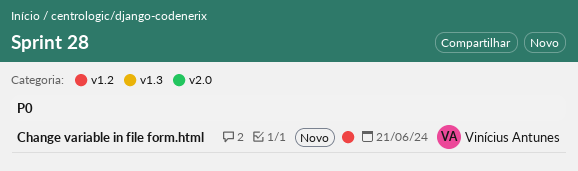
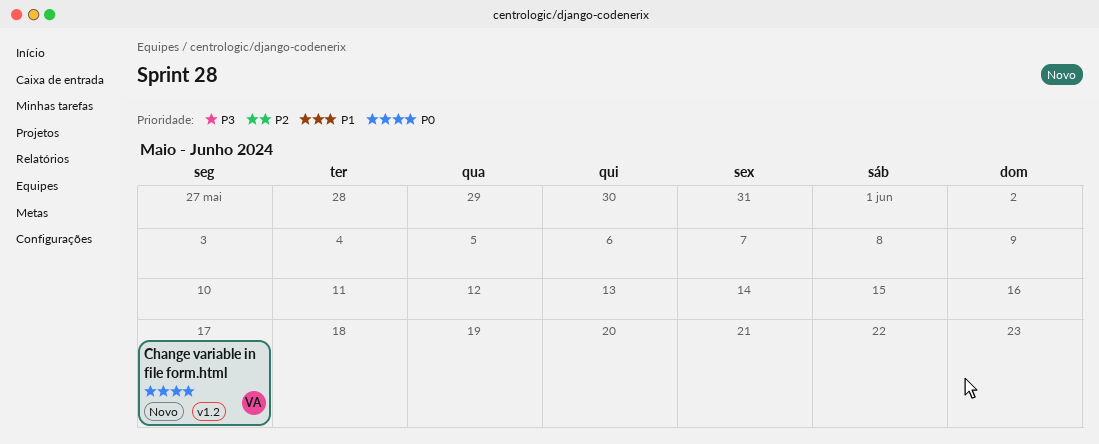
Change variable in file form.html, due: Jun 21 -> Jun 17

